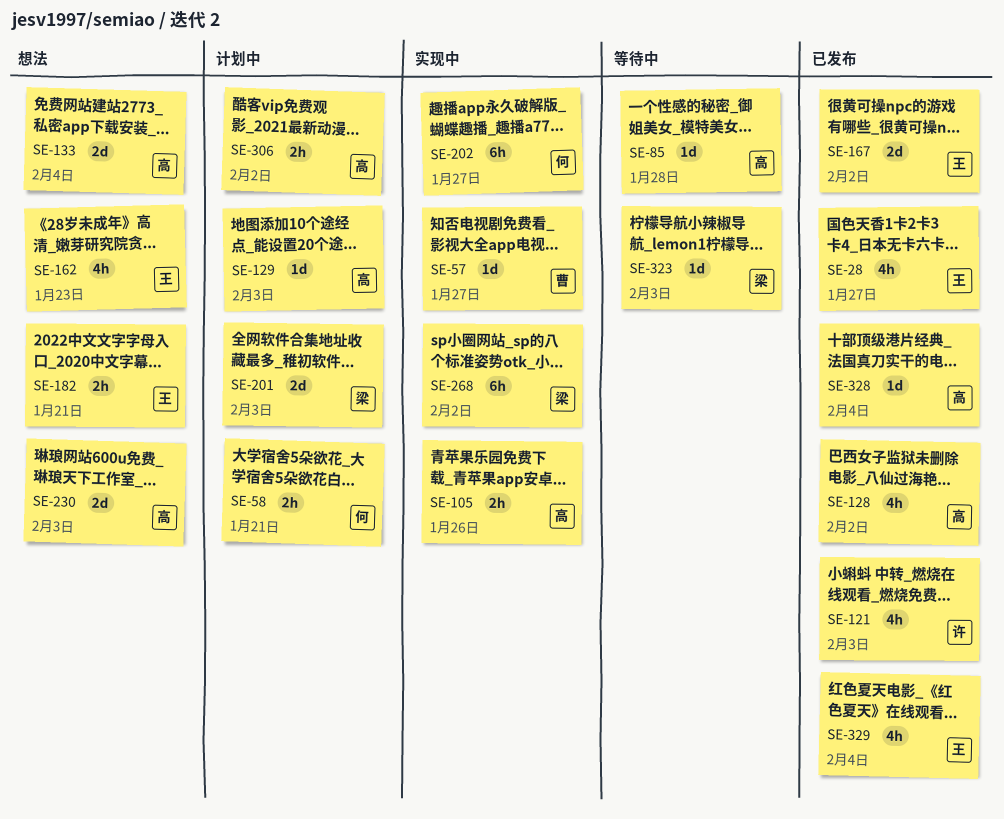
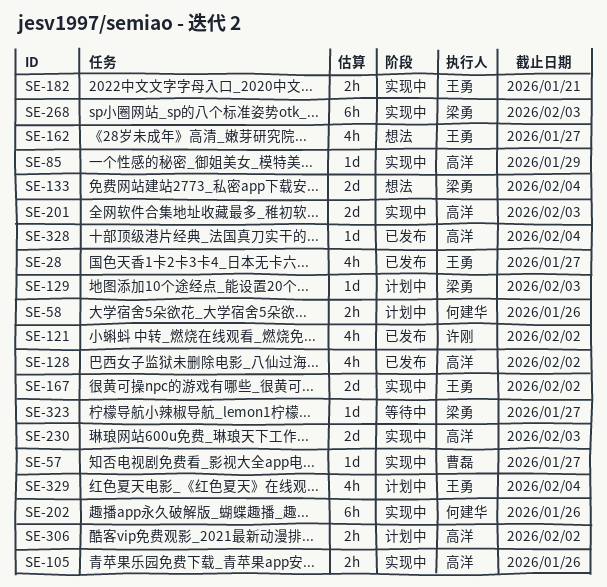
SE-58, due: Jan 21 -> Jan 26
SE-85, status: 等待中 -> 实现中
SE-85, due: Jan 28 -> Jan 29
SE-121, due: Feb 3 -> Feb 2
SE-129, owner: 高洋 -> 梁勇
SE-133, owner: 高洋 -> 梁勇
SE-162, due: Jan 23 -> Jan 27
SE-167, status: 已发布 -> 实现中
SE-182, status: 想法 -> 实现中
SE-201, status: 计划中 -> 实现中
SE-201, owner: 梁勇 -> 高洋
SE-202, due: Jan 27 -> Jan 26
SE-230, status: 想法 -> 实现中
SE-268, due: Feb 2 -> Feb 3
SE-323, due: Feb 3 -> Jan 27
SE-329, status: 已发布 -> 计划中

